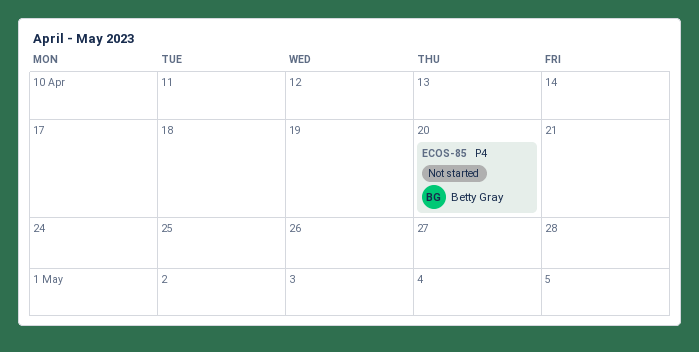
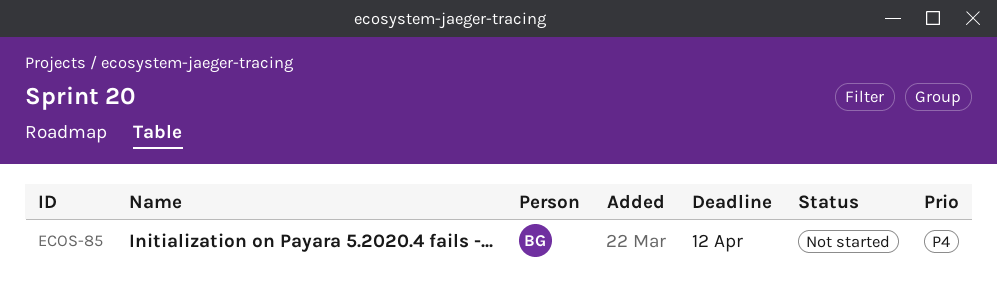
ECOS-85, due: Apr 20 -> Apr 12

